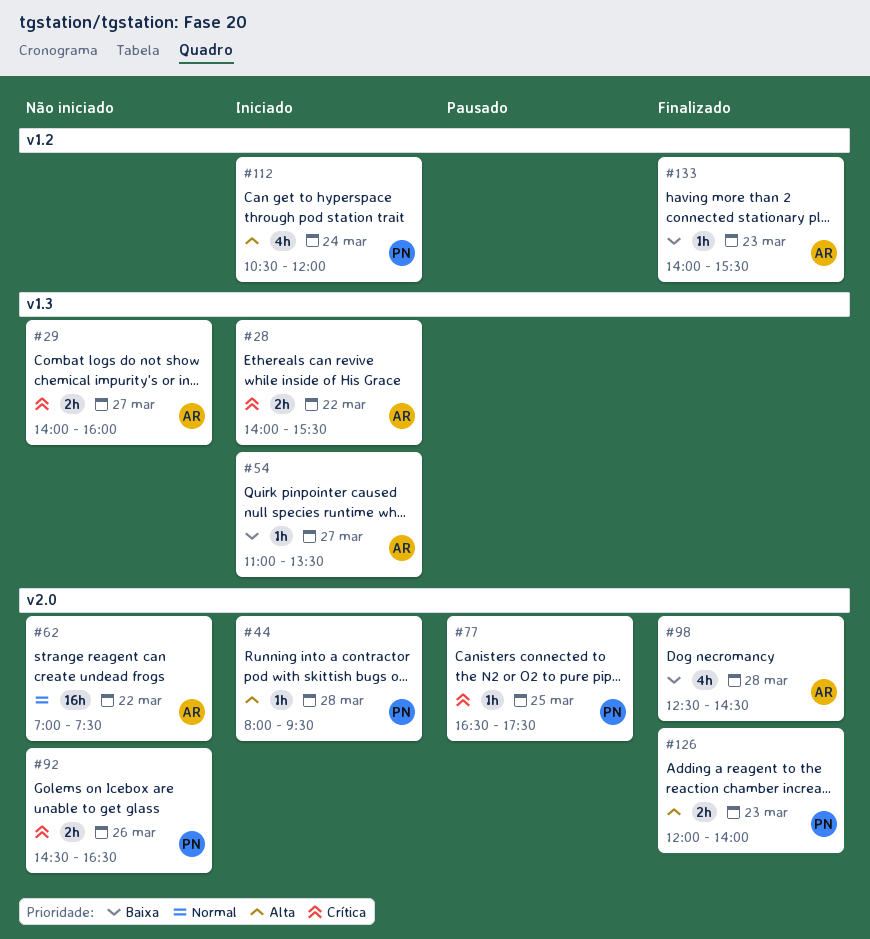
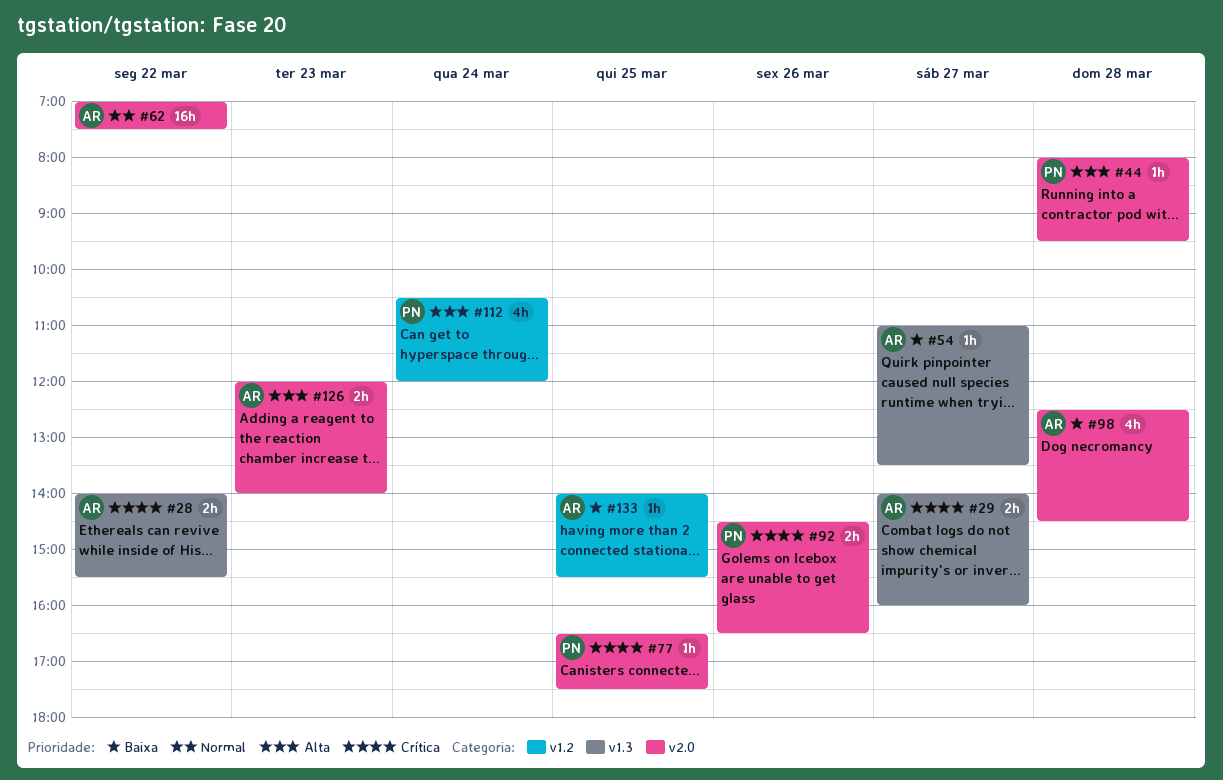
#126, owner: PN -> AR
#133, day: Mar 23 -> Mar 25

